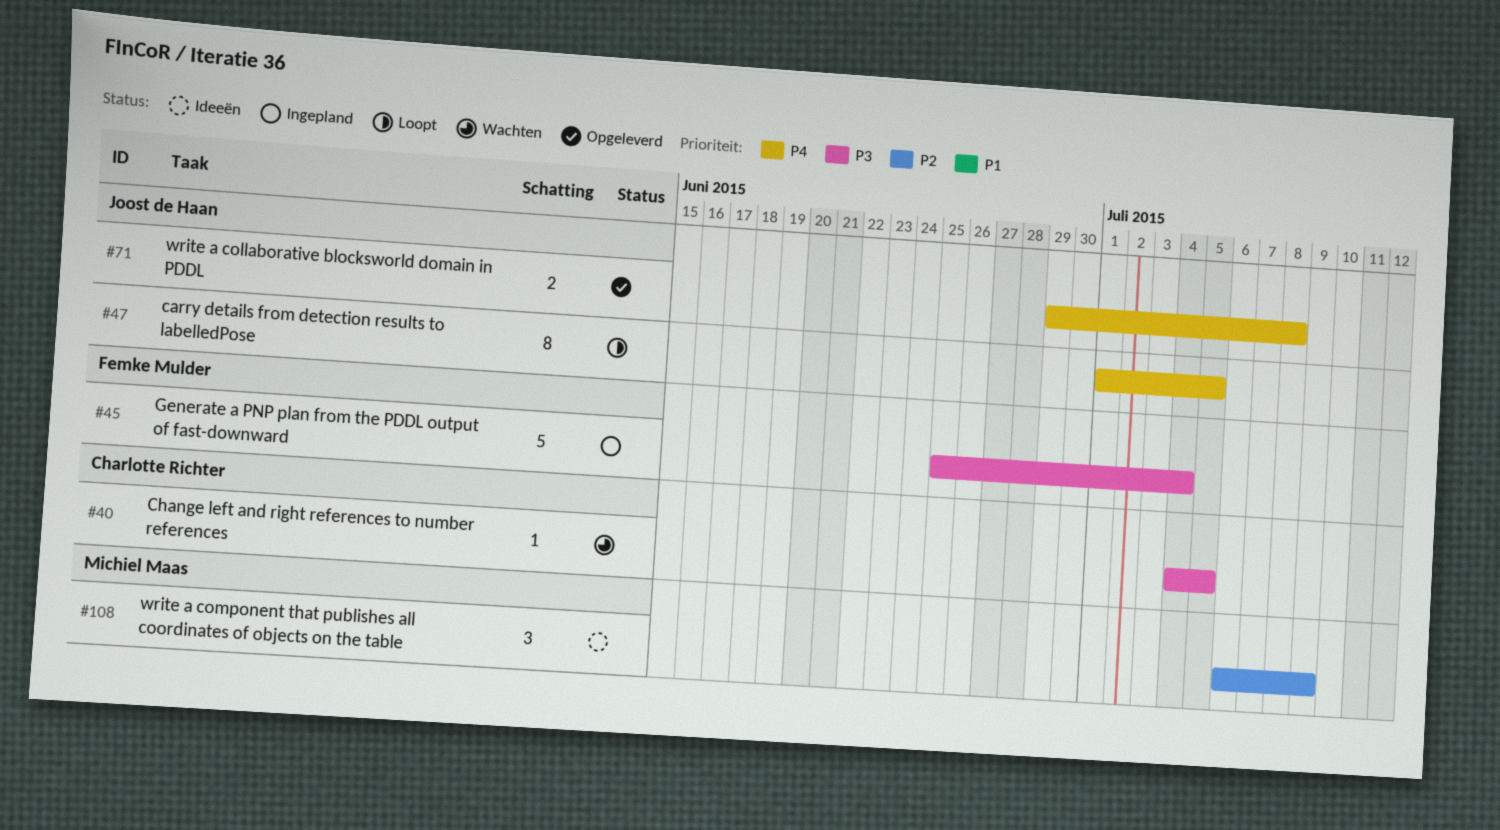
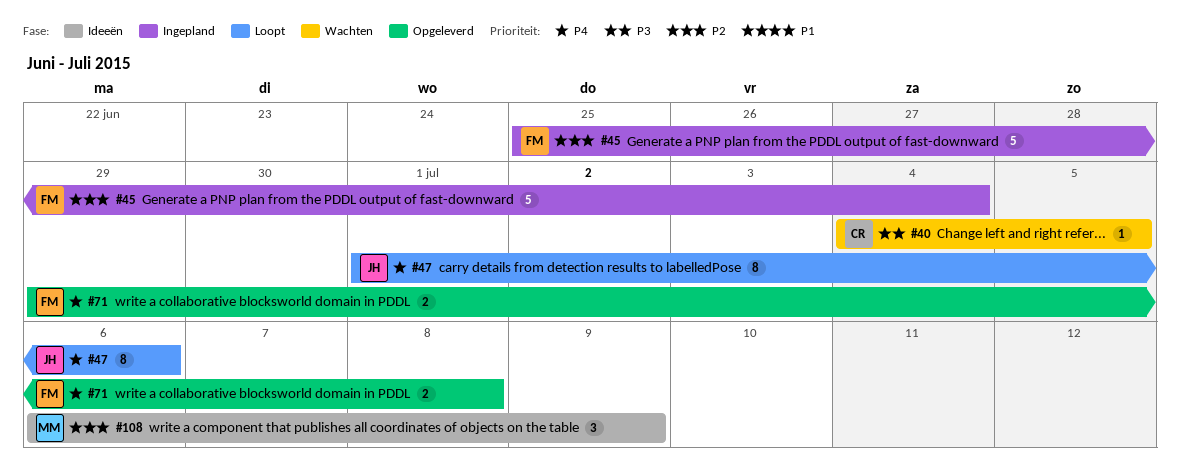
#45, priority: P3 -> P2
#47, due: Jul 5 -> Jul 6
#71, owner: Joost de Haan -> Femke Mulder

